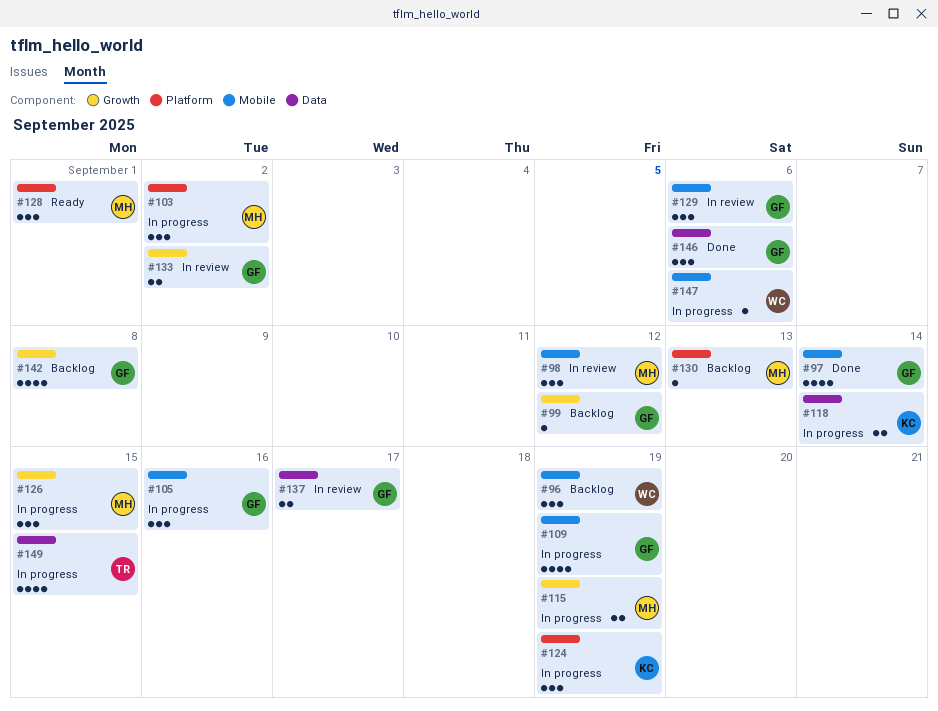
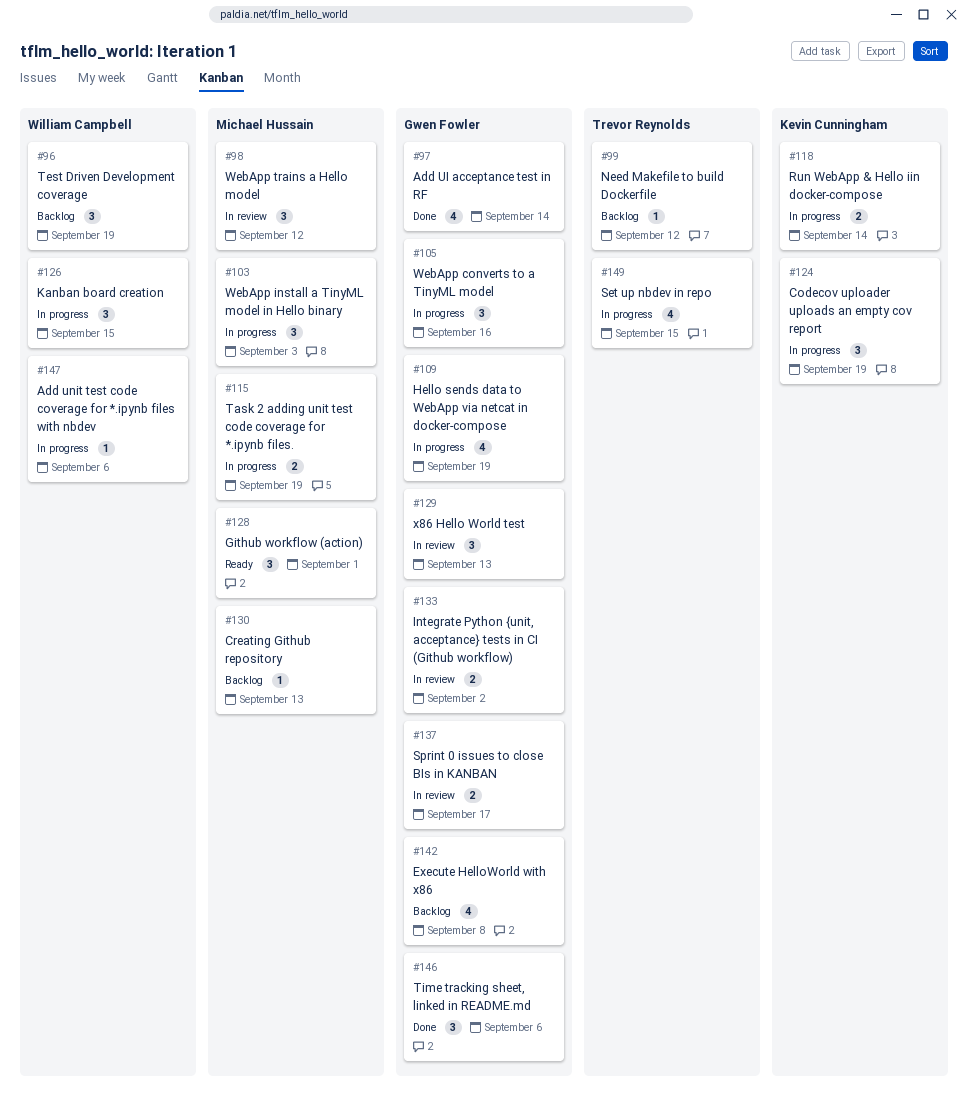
#99, owner: Gwen Fowler -> Trevor Reynolds
#103, due: Sep 2 -> Sep 3
#126, owner: Michael Hussain -> William Campbell
#129, due: Sep 6 -> Sep 13

